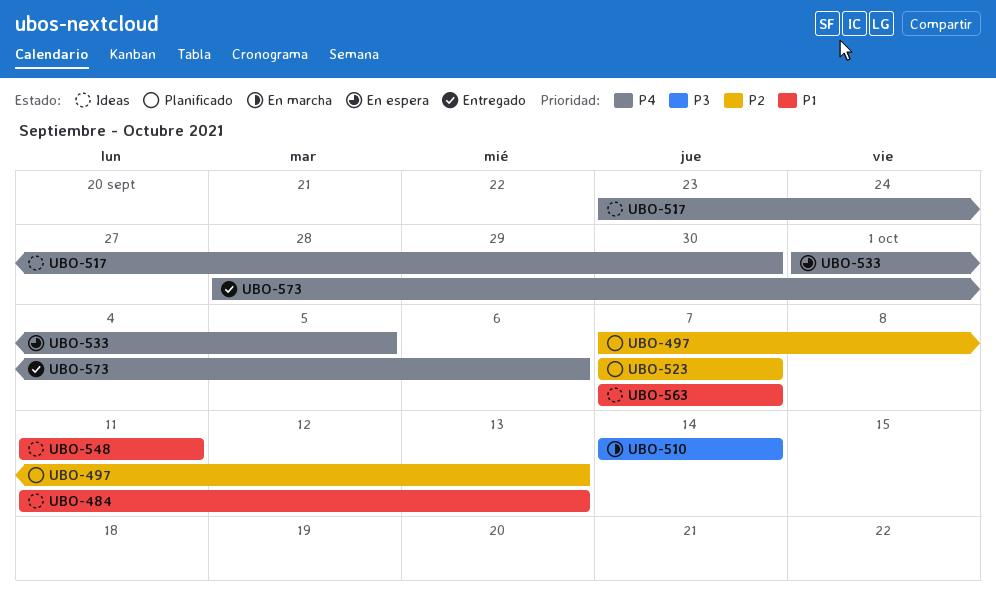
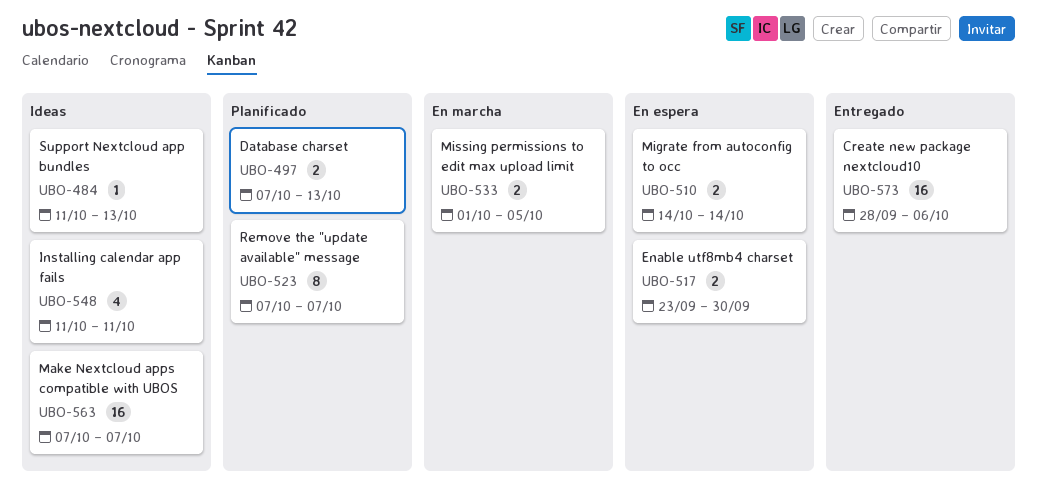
UBO-510, status: En marcha -> En espera
UBO-517, status: Ideas -> En espera
UBO-533, status: En espera -> En marcha

